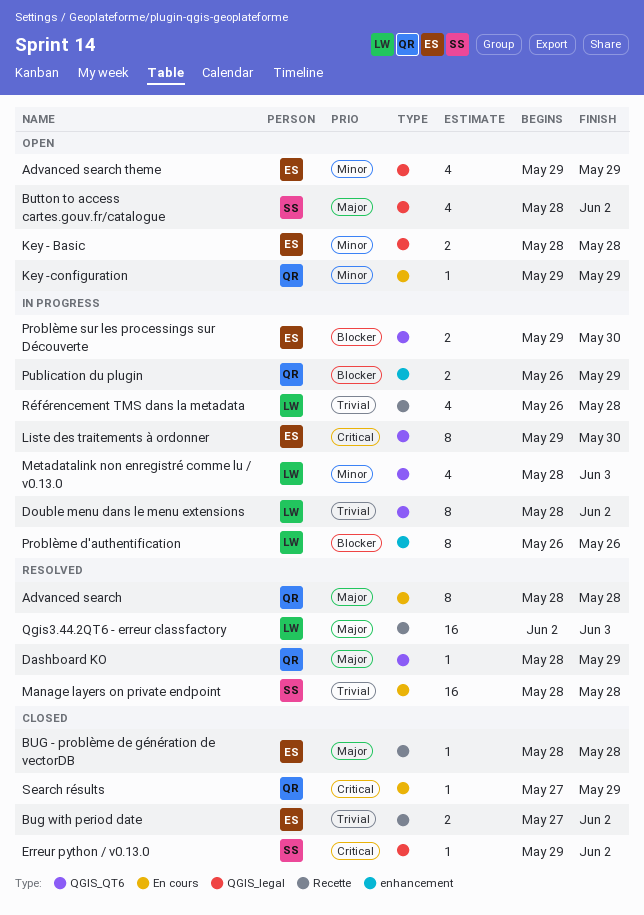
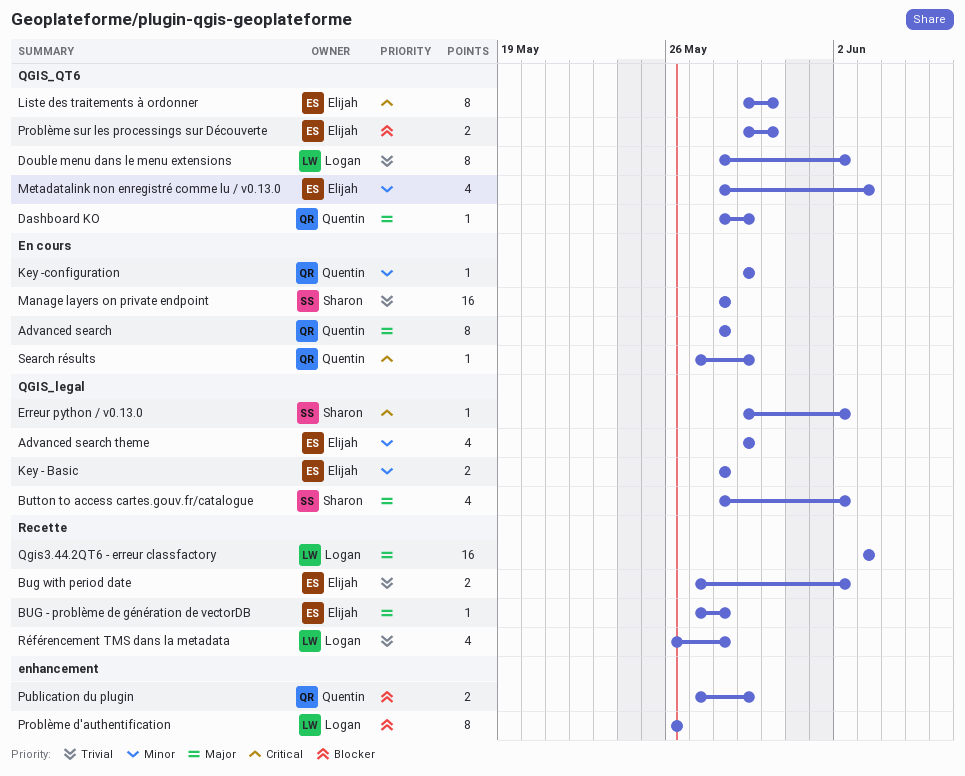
BUG - problème de génération de vectorDB, start: May 28 -> May 27
Metadatalink non enregistré comme lu / v0.13.0, owner: Logan -> Elijah
Publication du plugin, start: May 26 -> May 27
Qgis3.44.2QT6 - erreur classfactory, start: Jun 2 -> Jun 3

